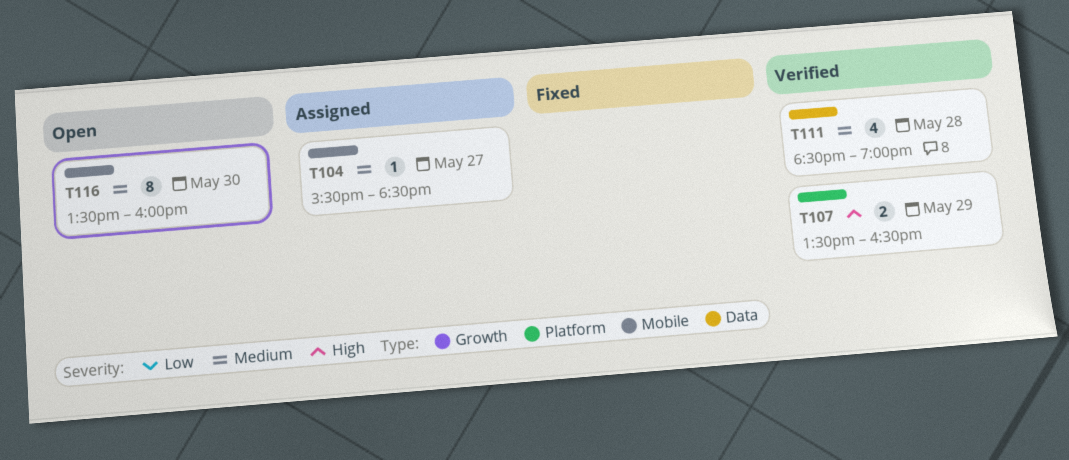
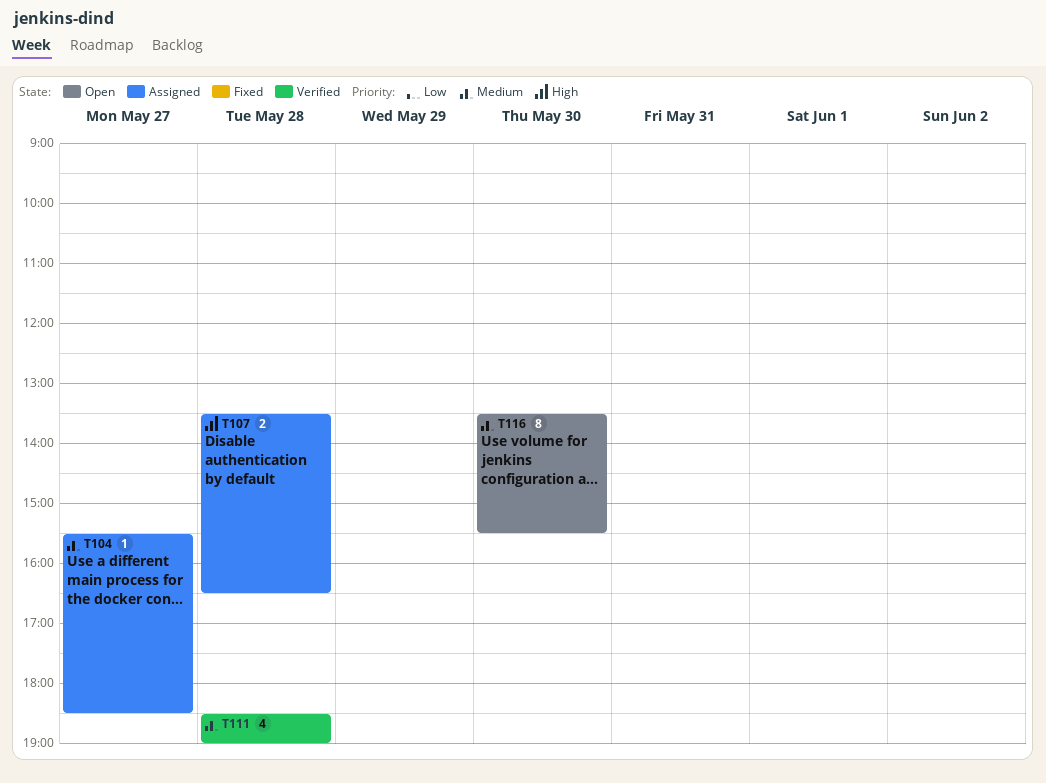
T107, status: Verified -> Assigned
T107, day: May 29 -> May 28
T116, ends: 16:00 -> 15:30

